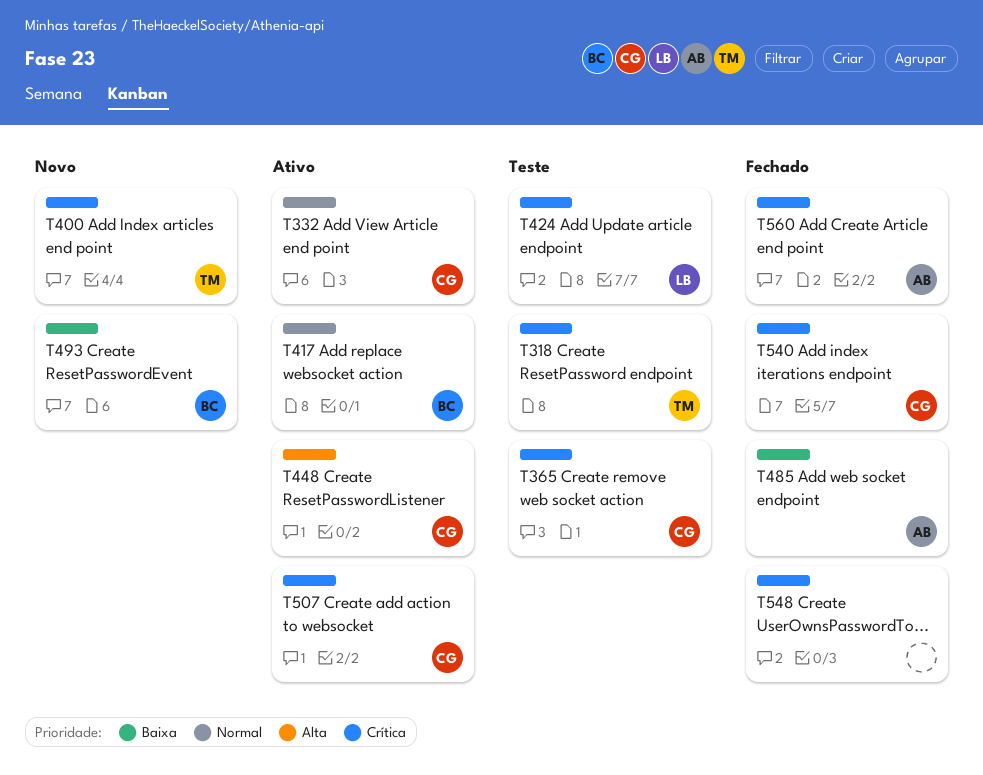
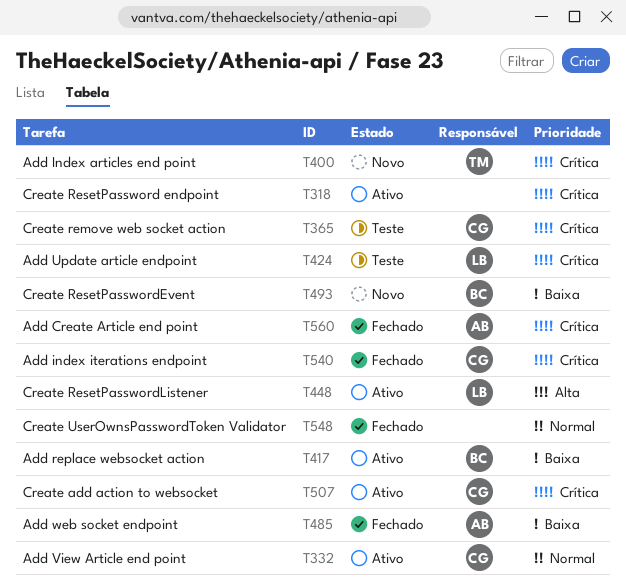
T318, status: Teste -> Ativo
T318, owner: TM -> none
T417, priority: Normal -> Baixa
T448, owner: CG -> LB
T548, priority: Crítica -> Normal

